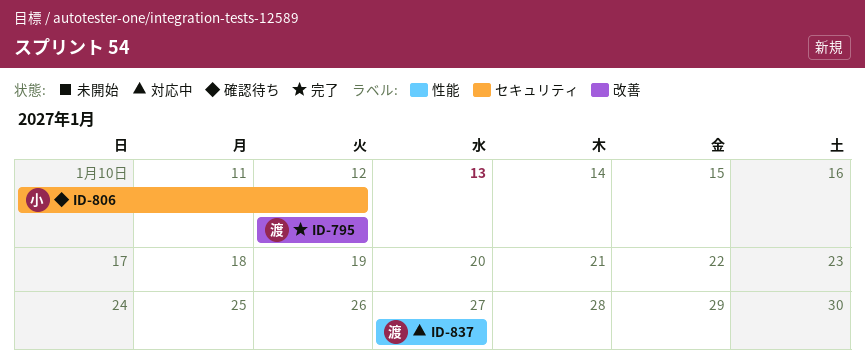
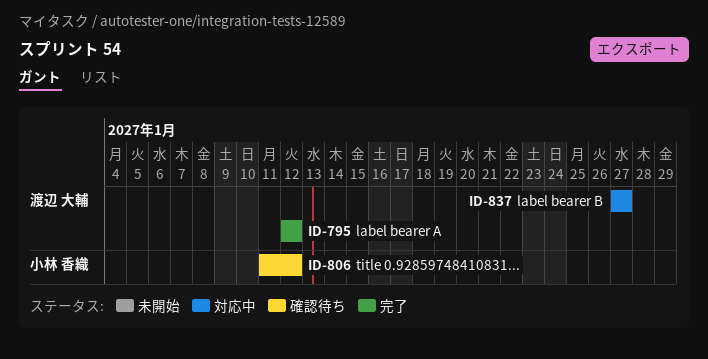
ID-806, start: Jan 10 -> Jan 11

